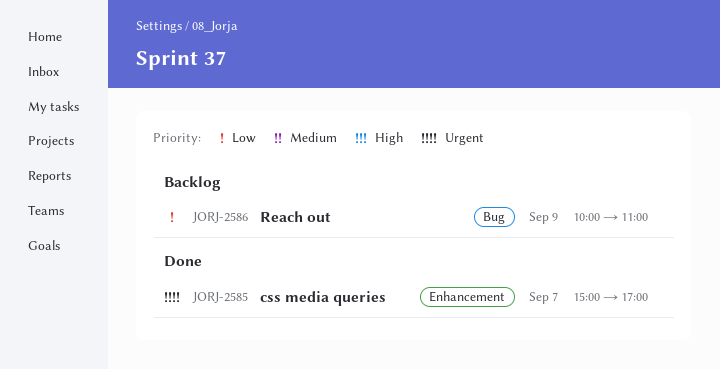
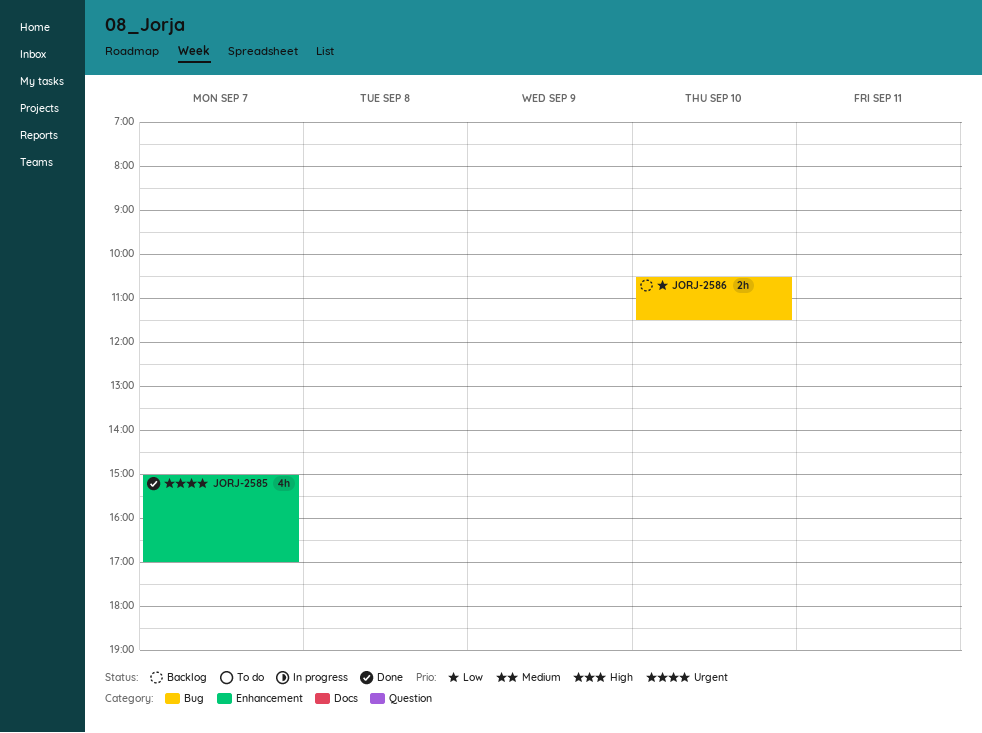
JORJ-2586, day: Sep 9 -> Sep 10
JORJ-2586, begins: 10:00 -> 10:30
JORJ-2586, ends: 11:00 -> 11:30

